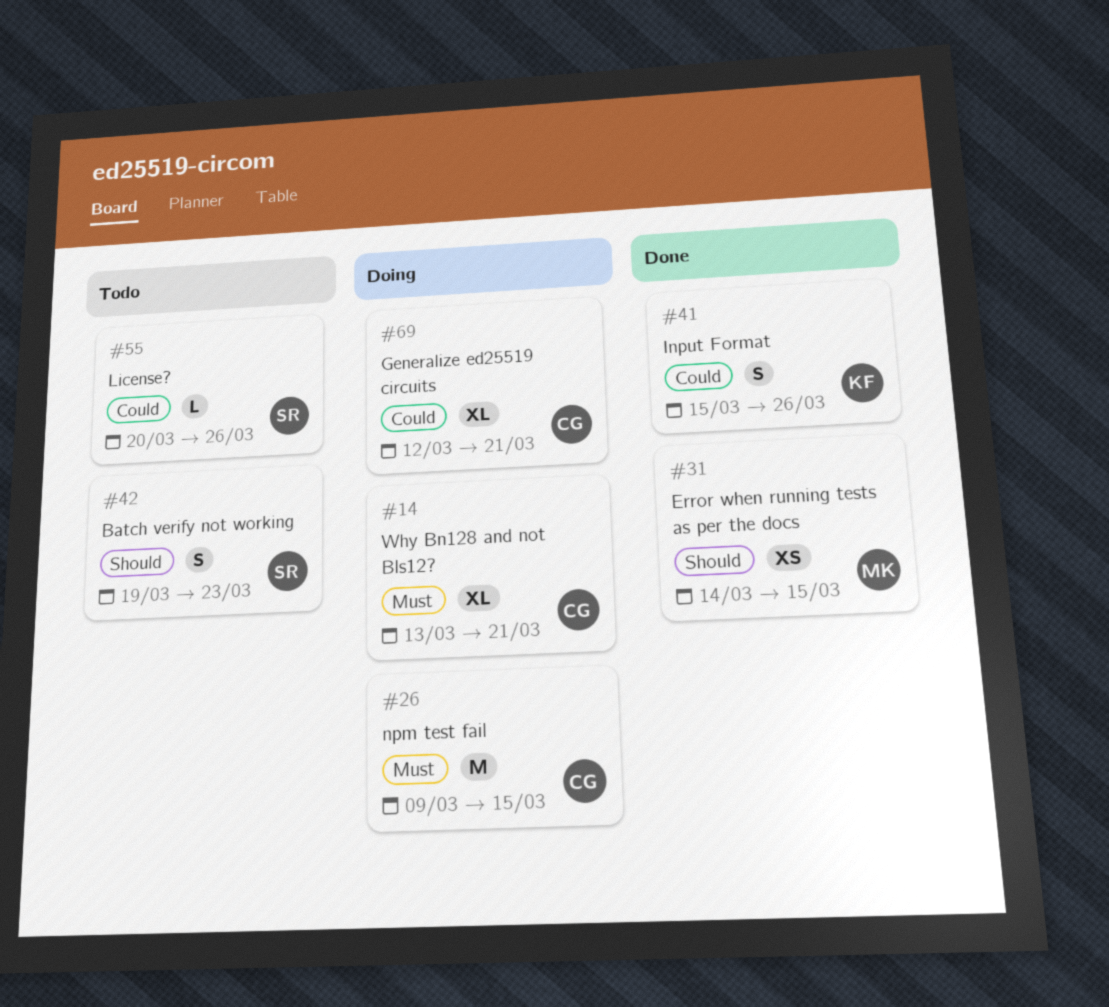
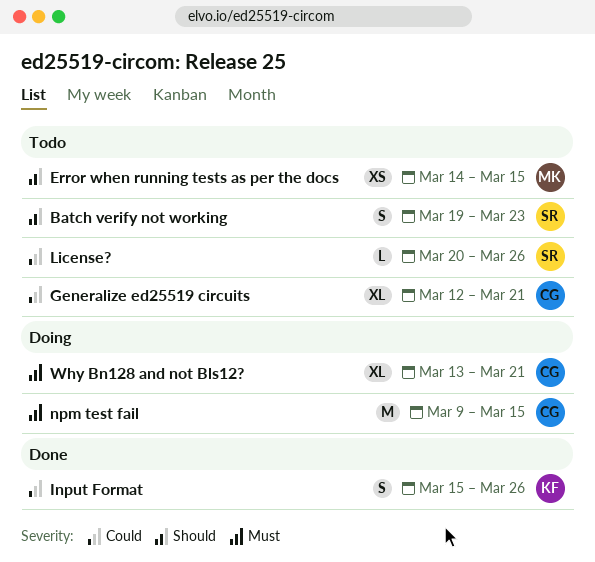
Error when running tests as per the docs, status: Done -> Todo
Generalize ed25519 circuits, status: Doing -> Todo

